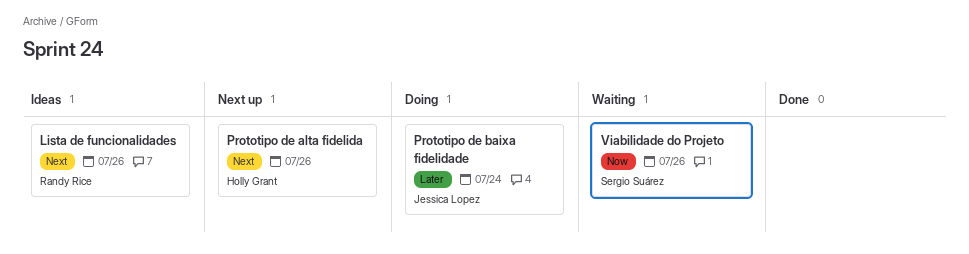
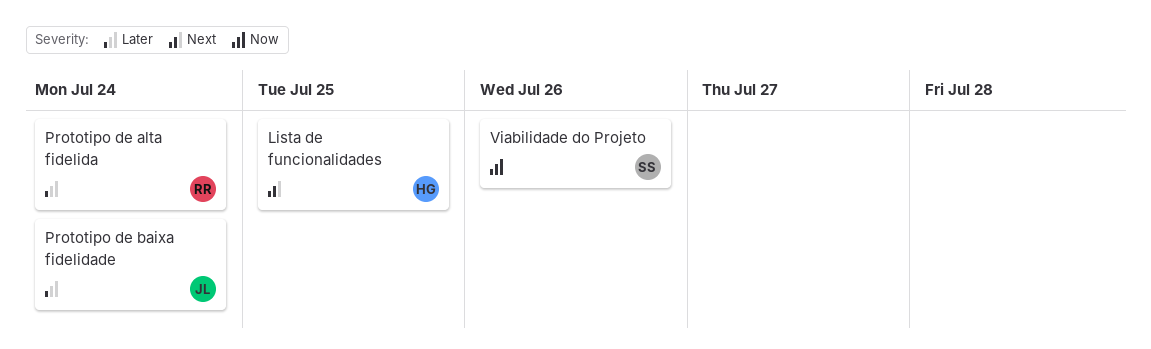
Lista de funcionalidades, owner: Randy Rice -> Holly Grant
Lista de funcionalidades, due: Jul 26 -> Jul 25
Prototipo de alta fidelida, owner: Holly Grant -> Randy Rice
Prototipo de alta fidelida, priority: Next -> Later
Prototipo de alta fidelida, due: Jul 26 -> Jul 24

